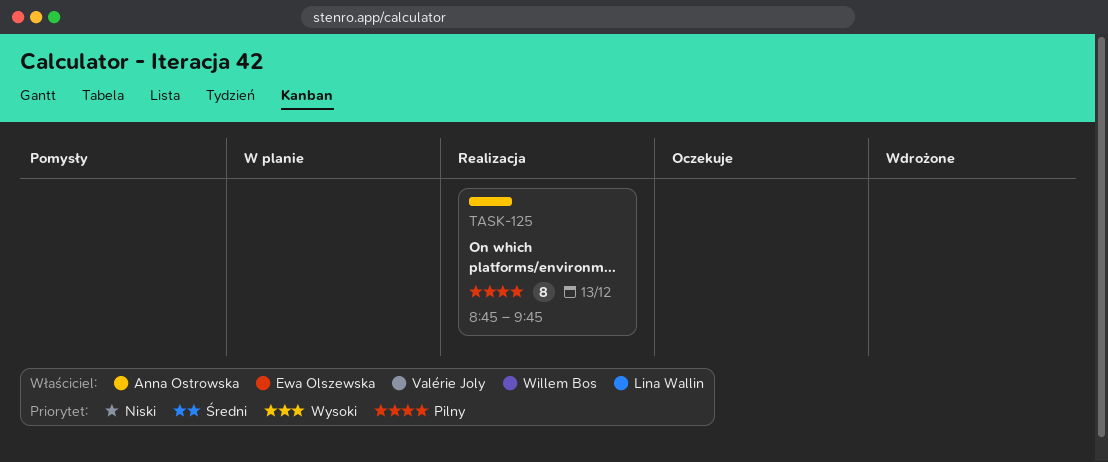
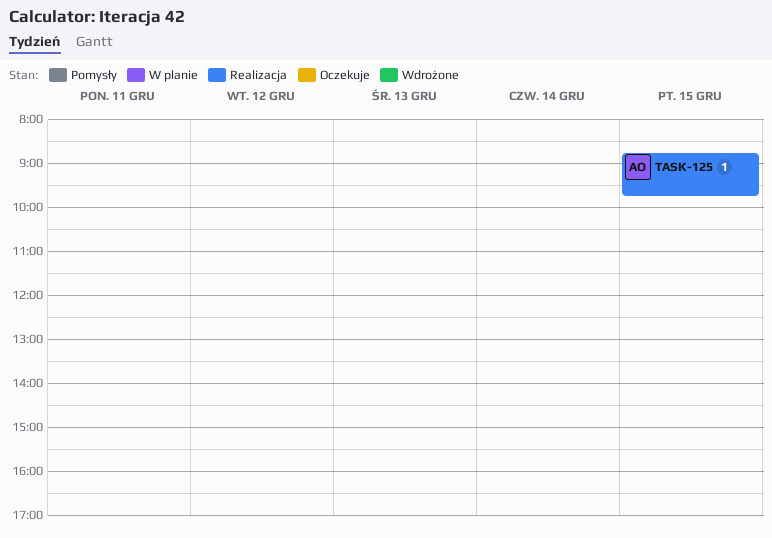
TASK-125, estimate: 8 -> 1
TASK-125, day: Dec 13 -> Dec 15

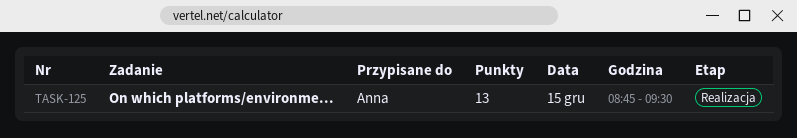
TASK-125, estimate: 1 -> 13
TASK-125, ends: 09:45 -> 09:30

